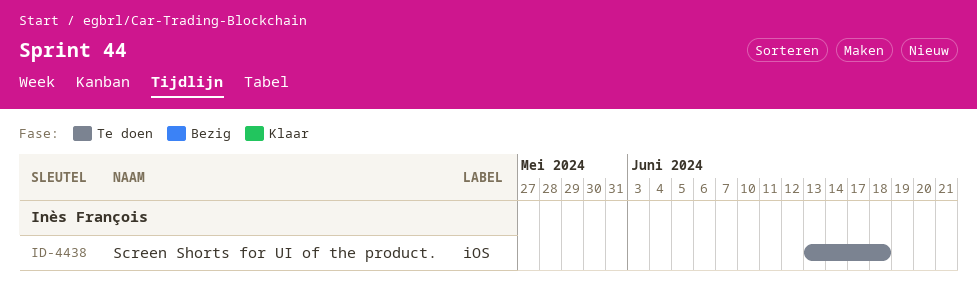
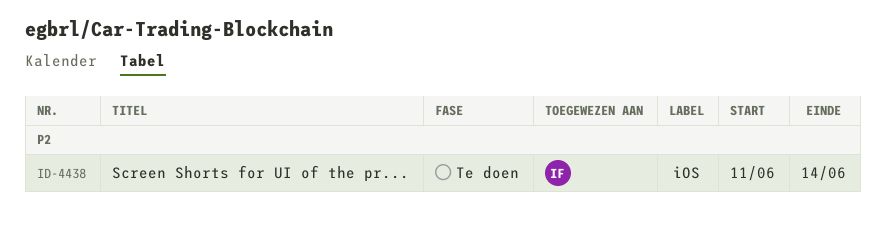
ID-4438, start: Jun 13 -> Jun 11
ID-4438, due: Jun 18 -> Jun 14

